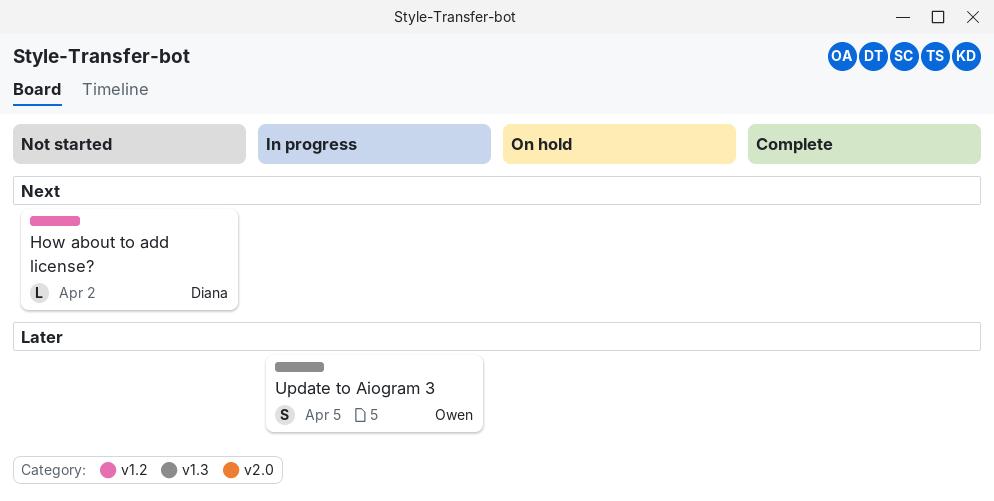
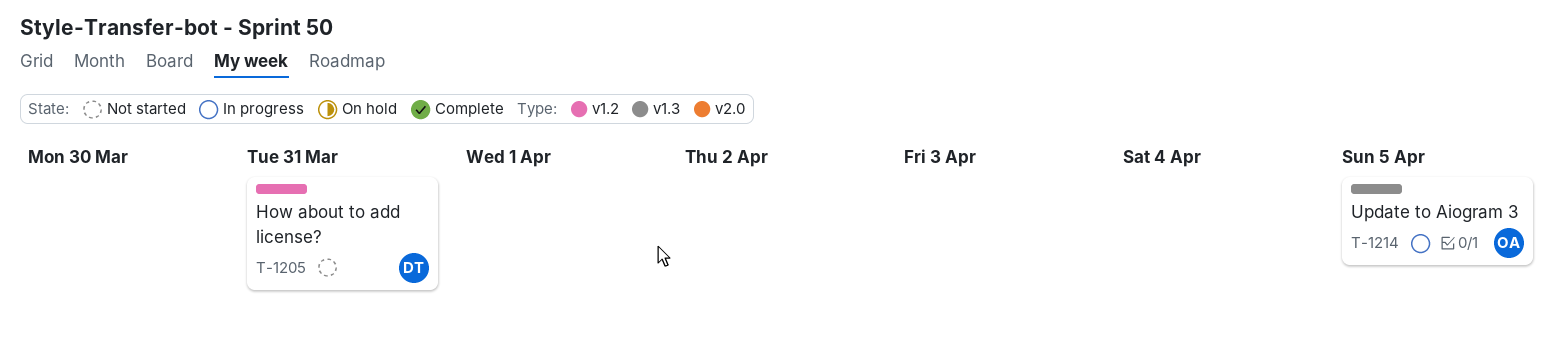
How about to add license?, due: Apr 2 -> Mar 31

